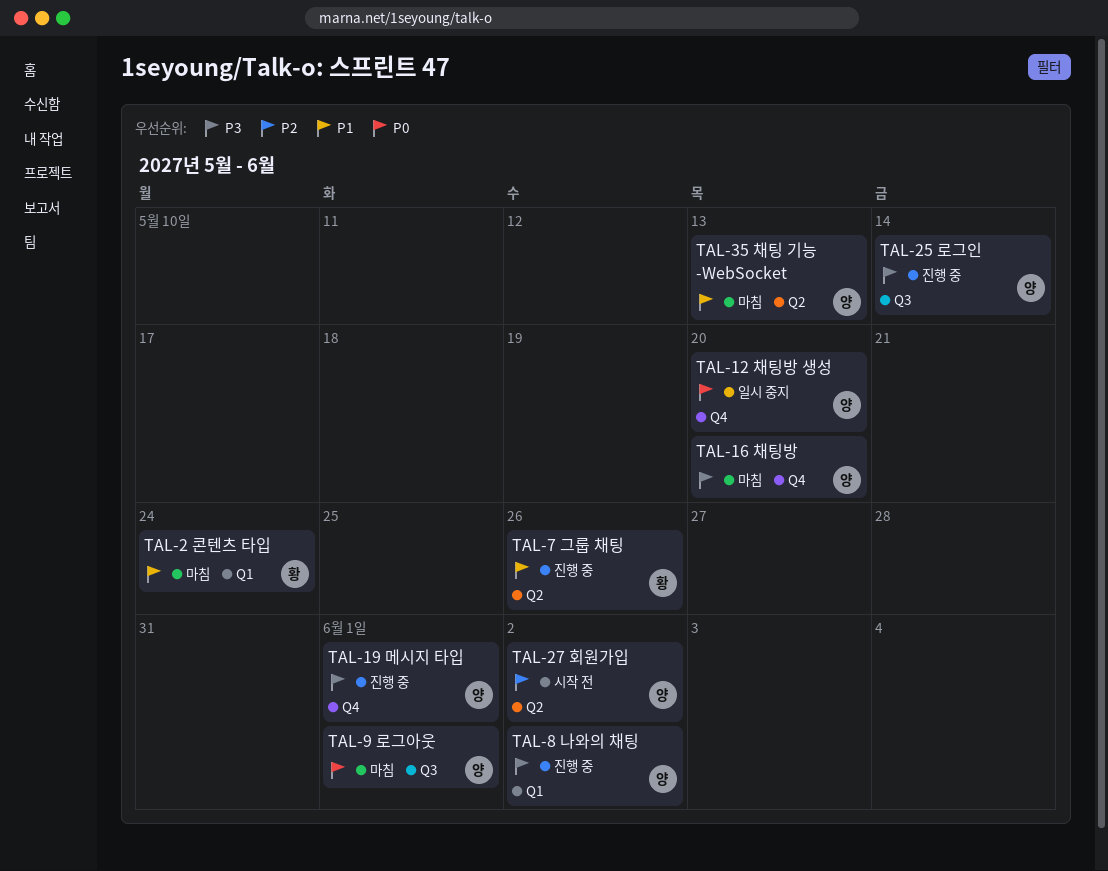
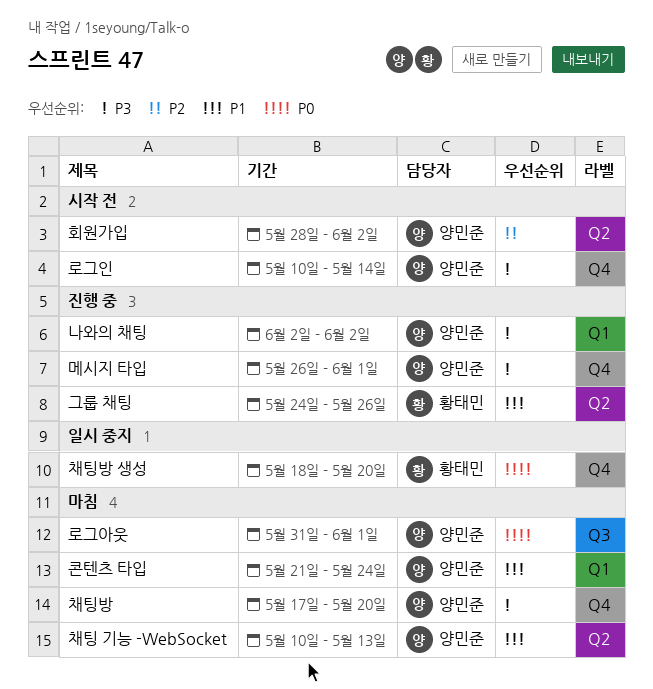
로그인, status: 진행 중 -> 시작 전
로그인, label: Q3 -> Q4
채팅방 생성, owner: 양민준 -> 황태민
콘텐츠 타입, owner: 황태민 -> 양민준

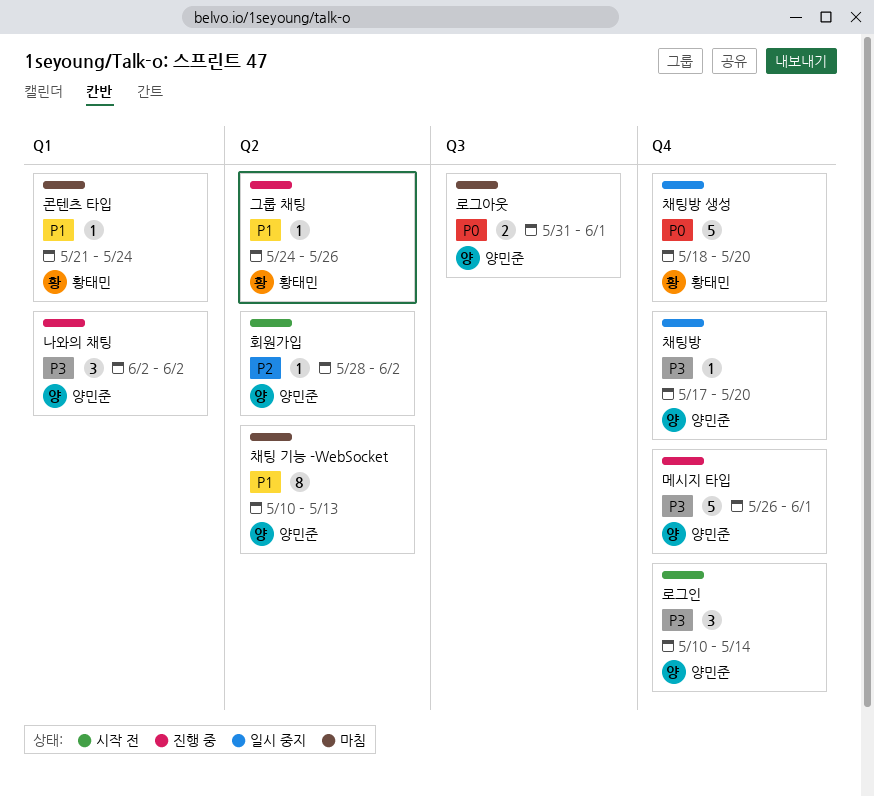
채팅방, status: 마침 -> 일시 중지
콘텐츠 타입, owner: 양민준 -> 황태민

